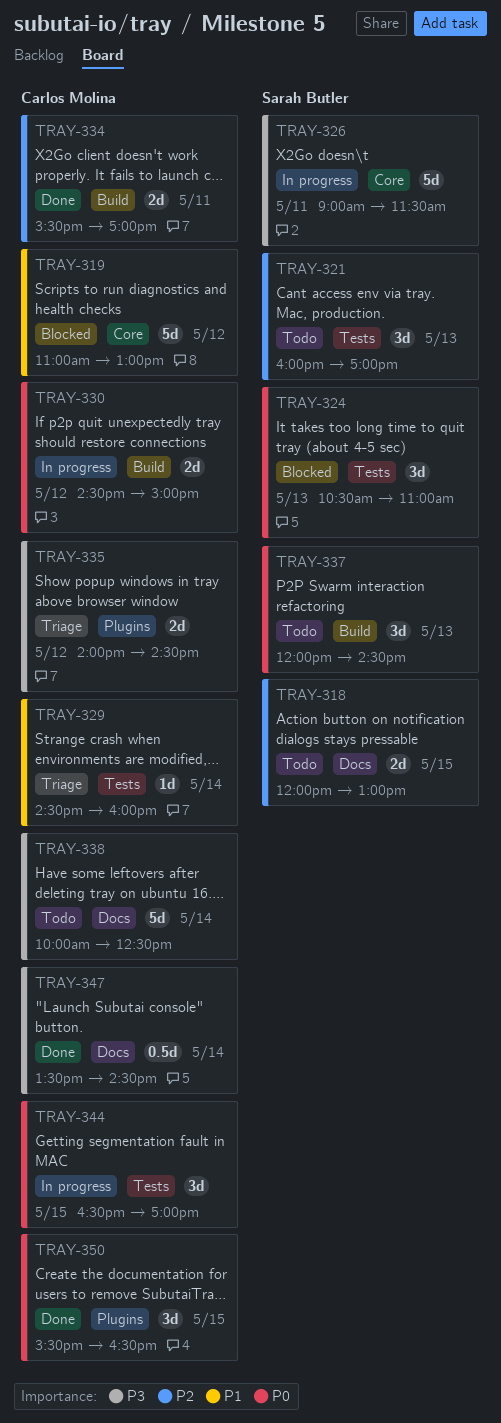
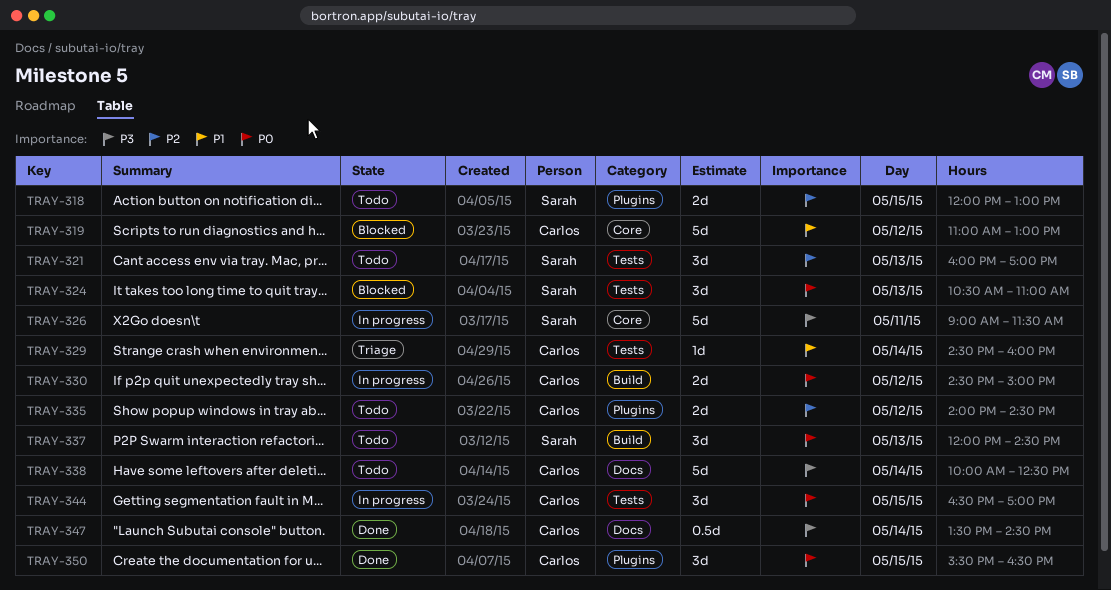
TRAY-318, label: Docs -> Plugins
TRAY-334: present -> none
TRAY-335, status: Triage -> Todo
TRAY-335, priority: P3 -> P2

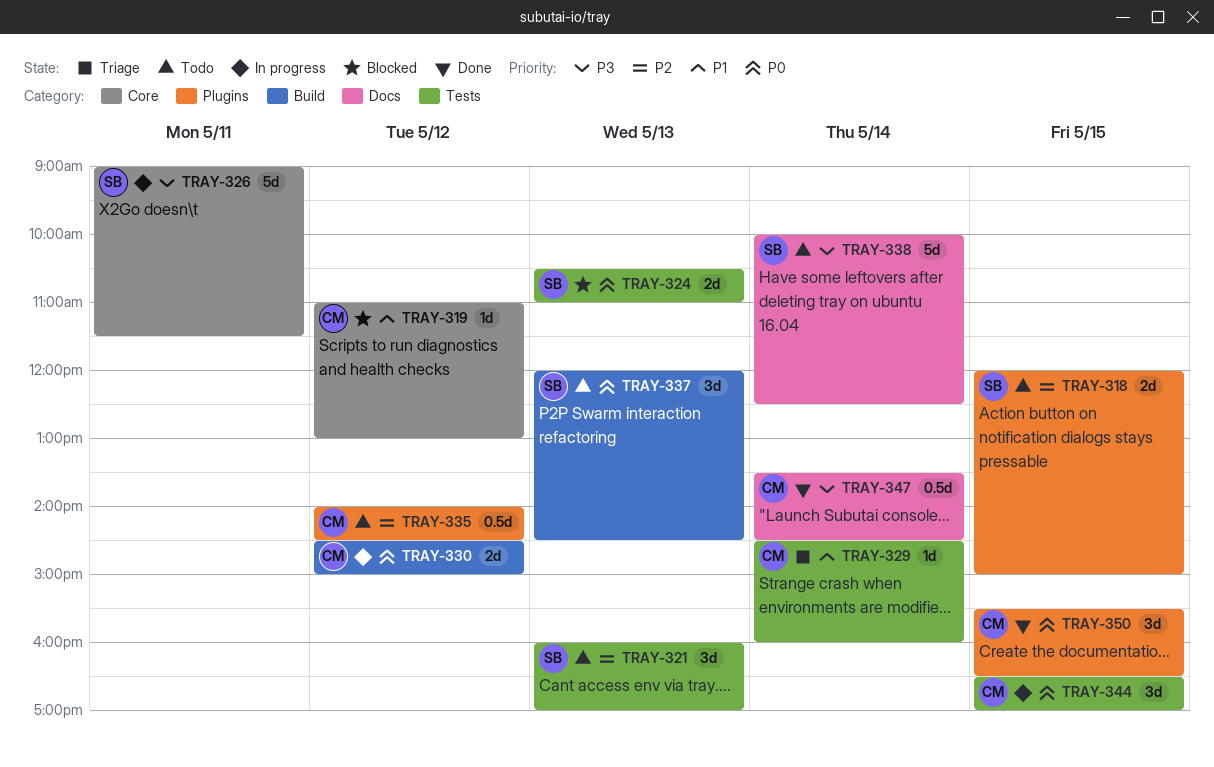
TRAY-318, ends: 13:00 -> 15:00
TRAY-319, estimate: 5d -> 1d
TRAY-324, estimate: 3d -> 2d
TRAY-335, estimate: 2d -> 0.5d
TRAY-338, owner: Carlos -> Sarah

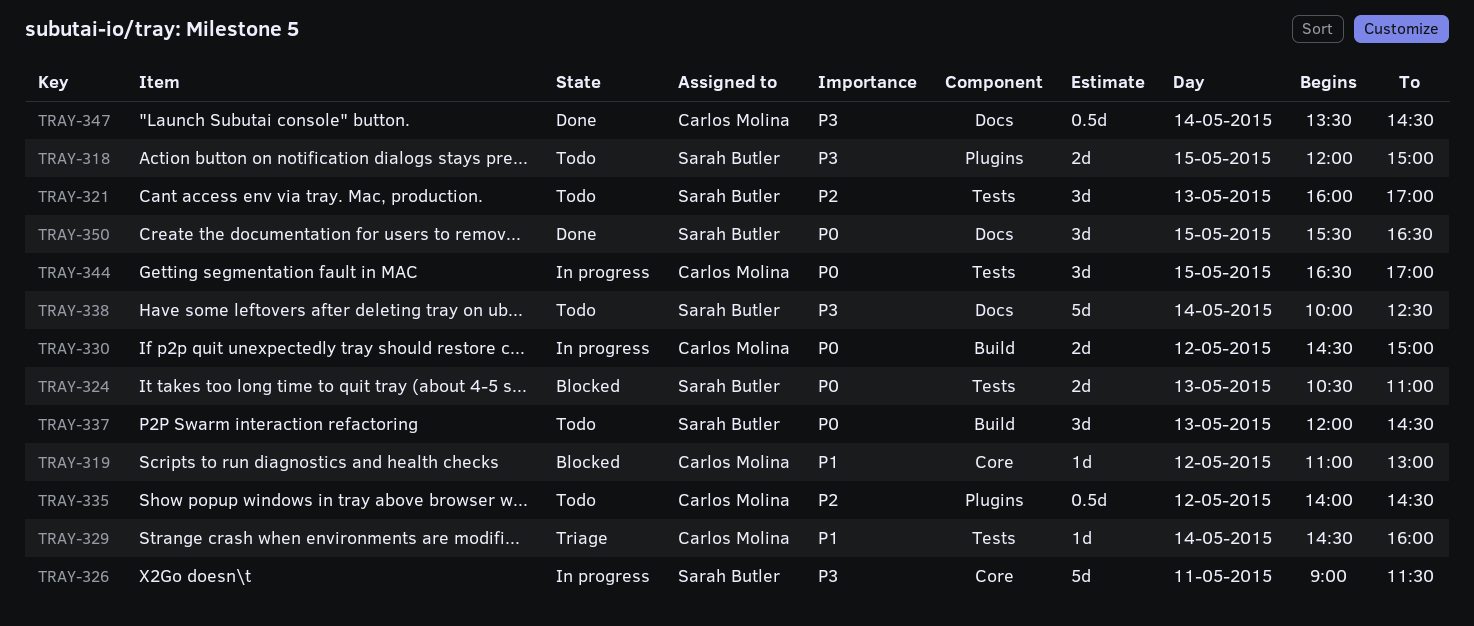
TRAY-318, priority: P2 -> P3
TRAY-350, owner: Carlos Molina -> Sarah Butler
TRAY-350, label: Plugins -> Docs

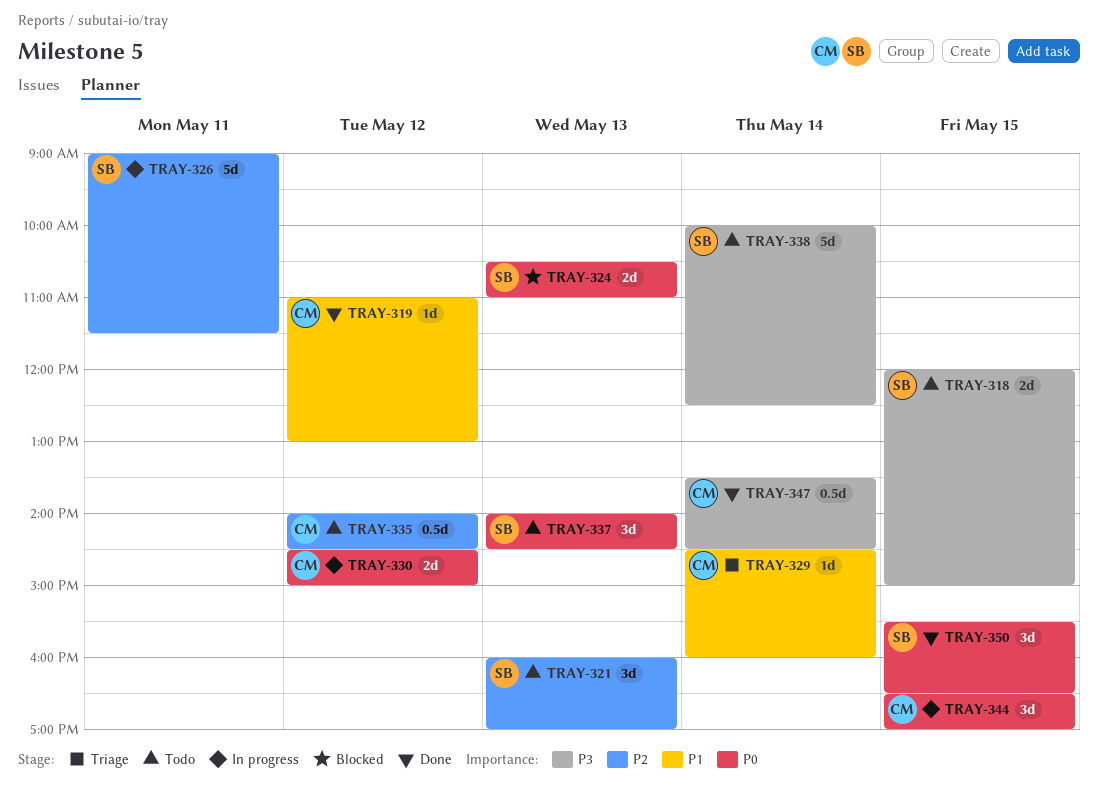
TRAY-319, status: Blocked -> Done
TRAY-326, priority: P3 -> P2
TRAY-337, begins: 12:00 -> 14:00

